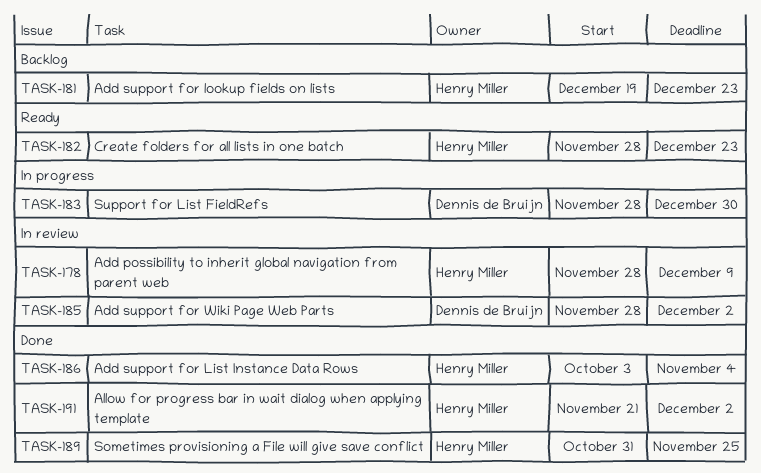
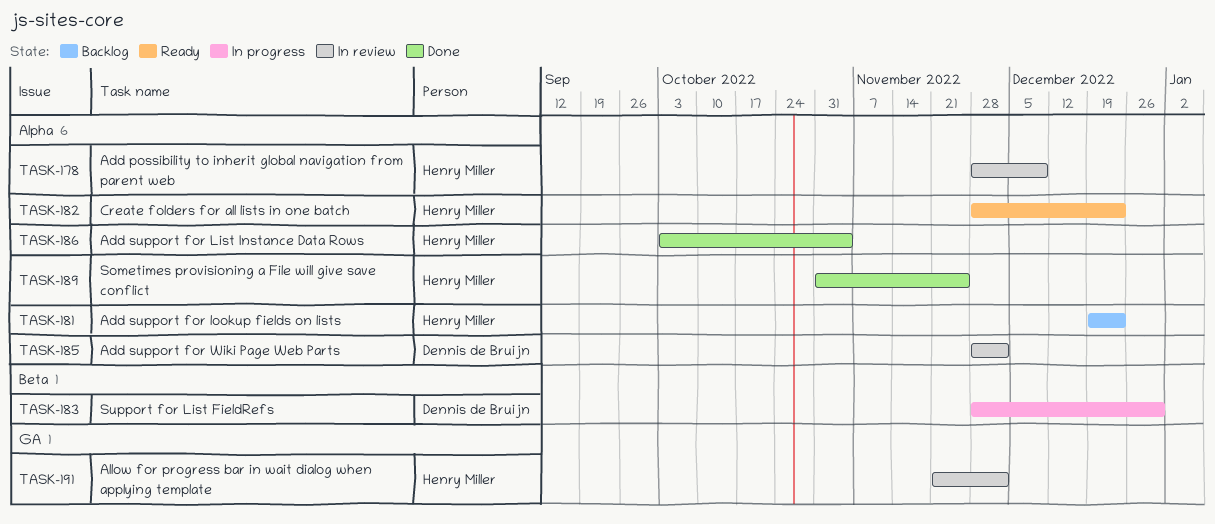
TASK-191, status: Done -> In review

